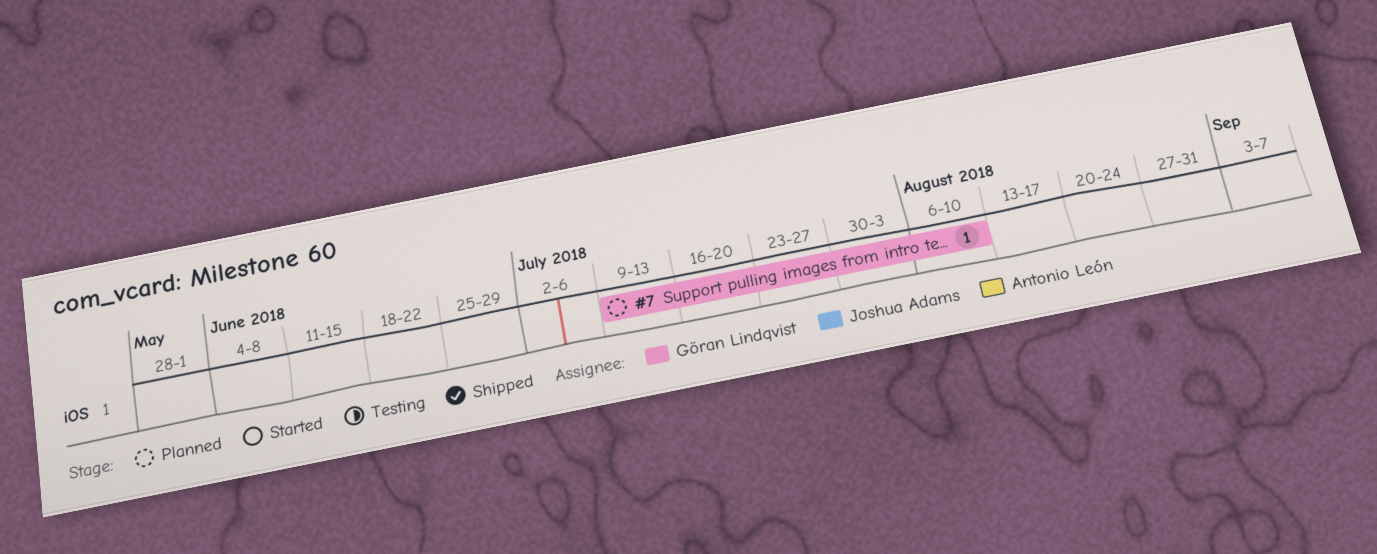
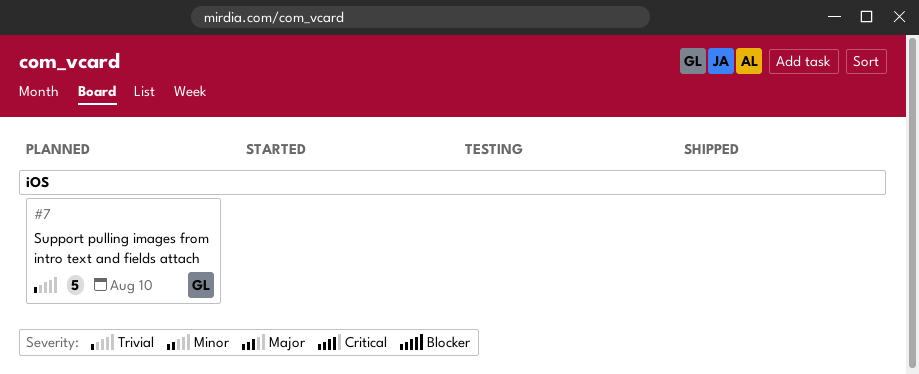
#7, estimate: 1 -> 5

